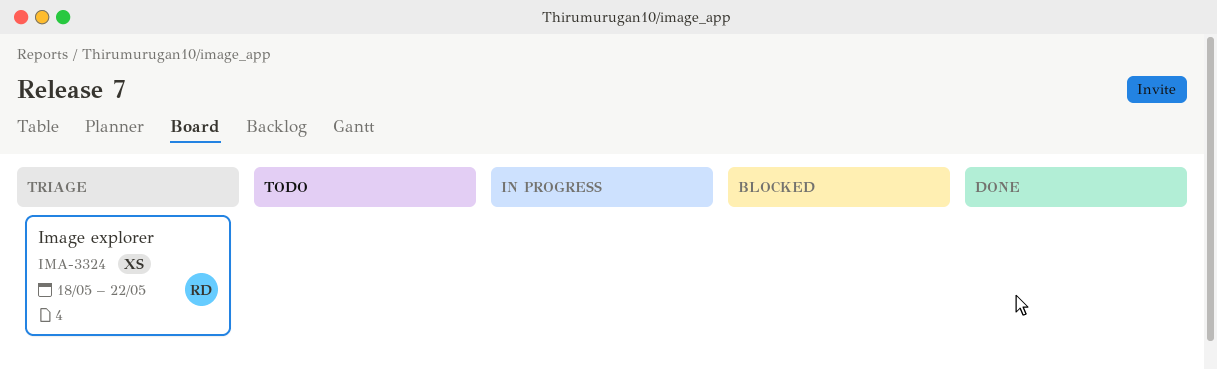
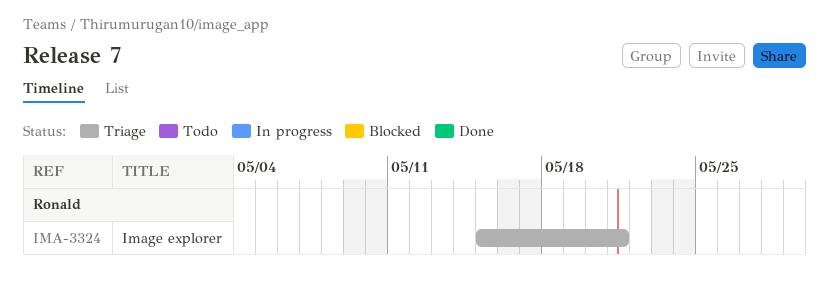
IMA-3324, start: May 18 -> May 15
IMA-3324, due: May 22 -> May 21

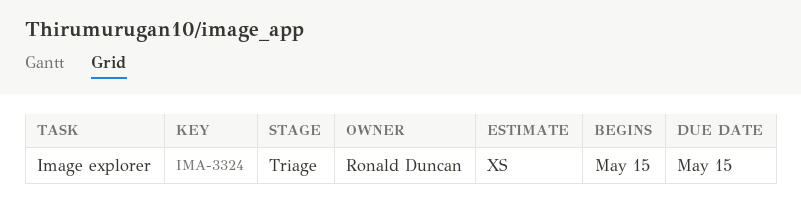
IMA-3324, due: May 21 -> May 15

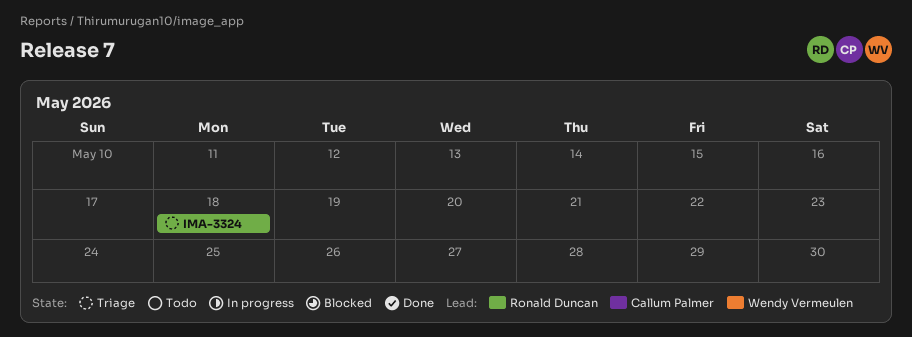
IMA-3324, start: May 15 -> May 18
IMA-3324, due: May 15 -> May 18

